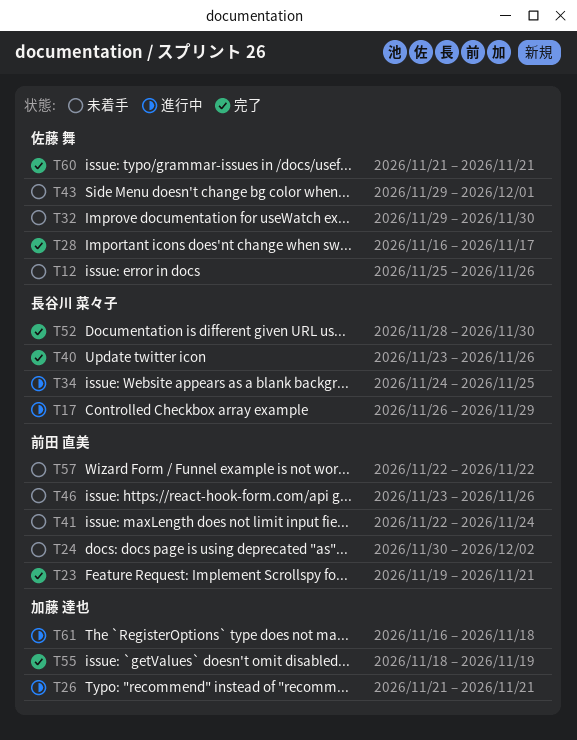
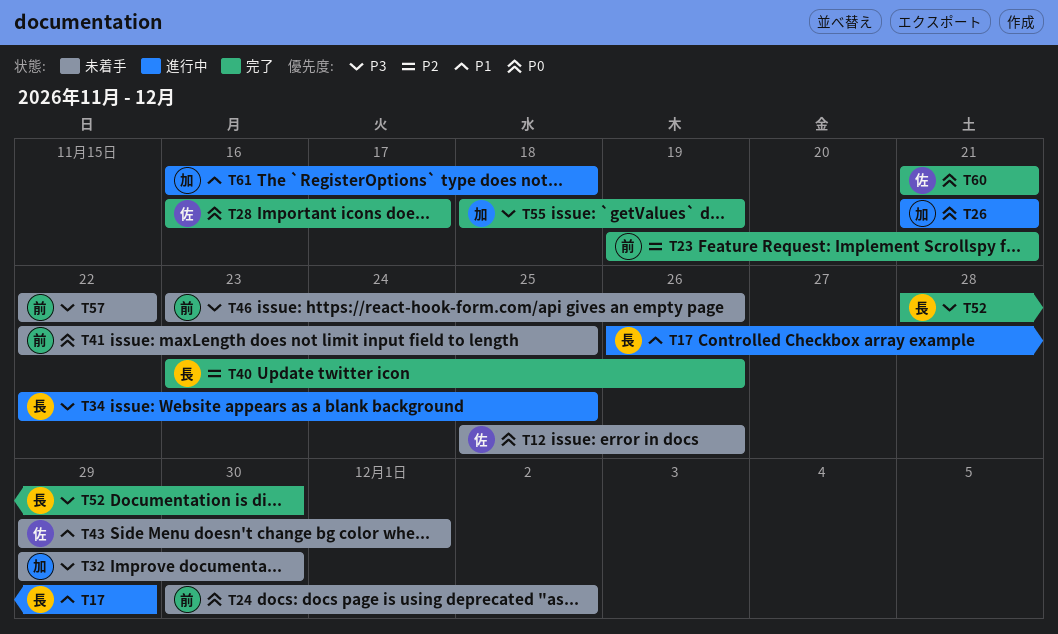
T32, owner: 佐藤 舞 -> 加藤 達也
T34, start: Nov 24 -> Nov 22
T41, due: Nov 24 -> Nov 25

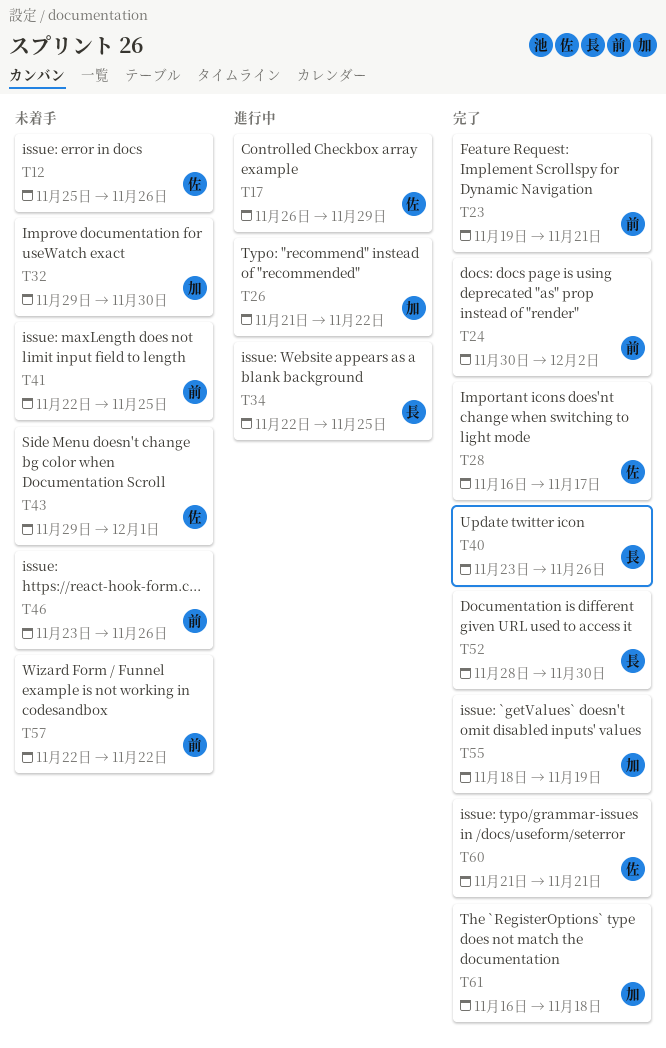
T17, owner: 長 -> 佐
T24, status: 未着手 -> 完了
T26, due: Nov 21 -> Nov 22
T61, status: 進行中 -> 完了

